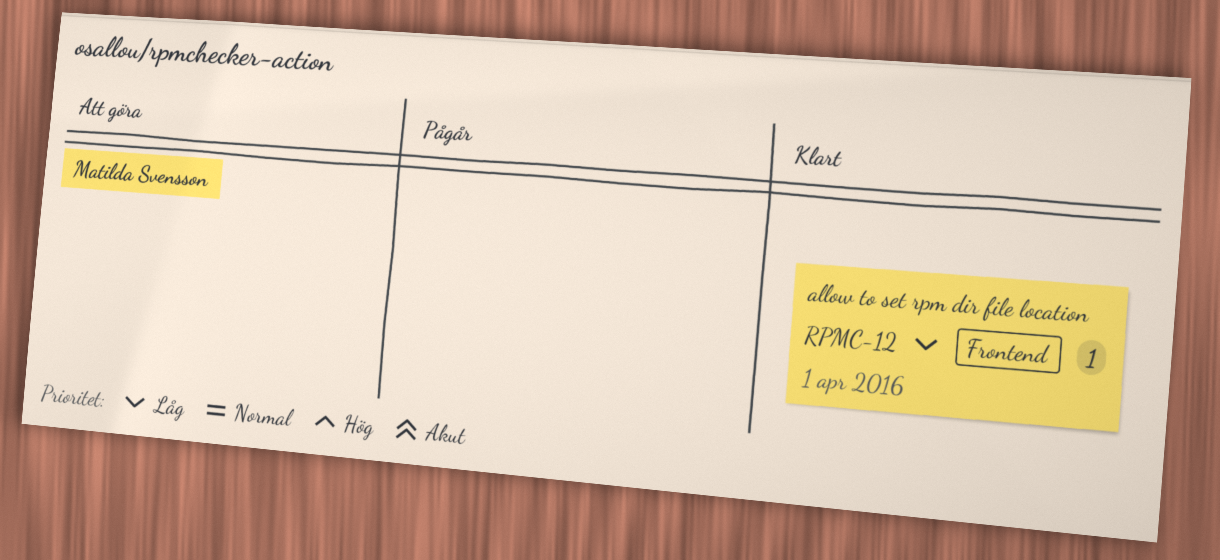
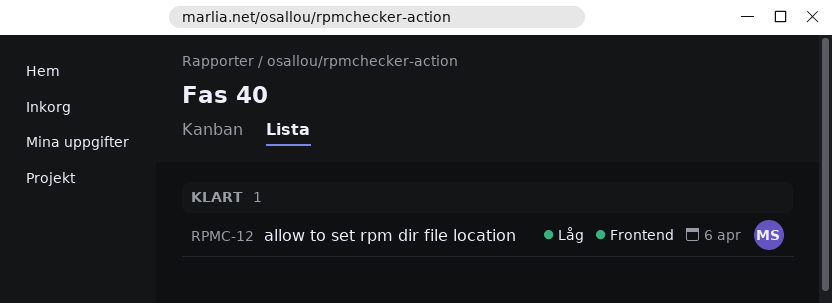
RPMC-12, due: Apr 1 -> Apr 6

